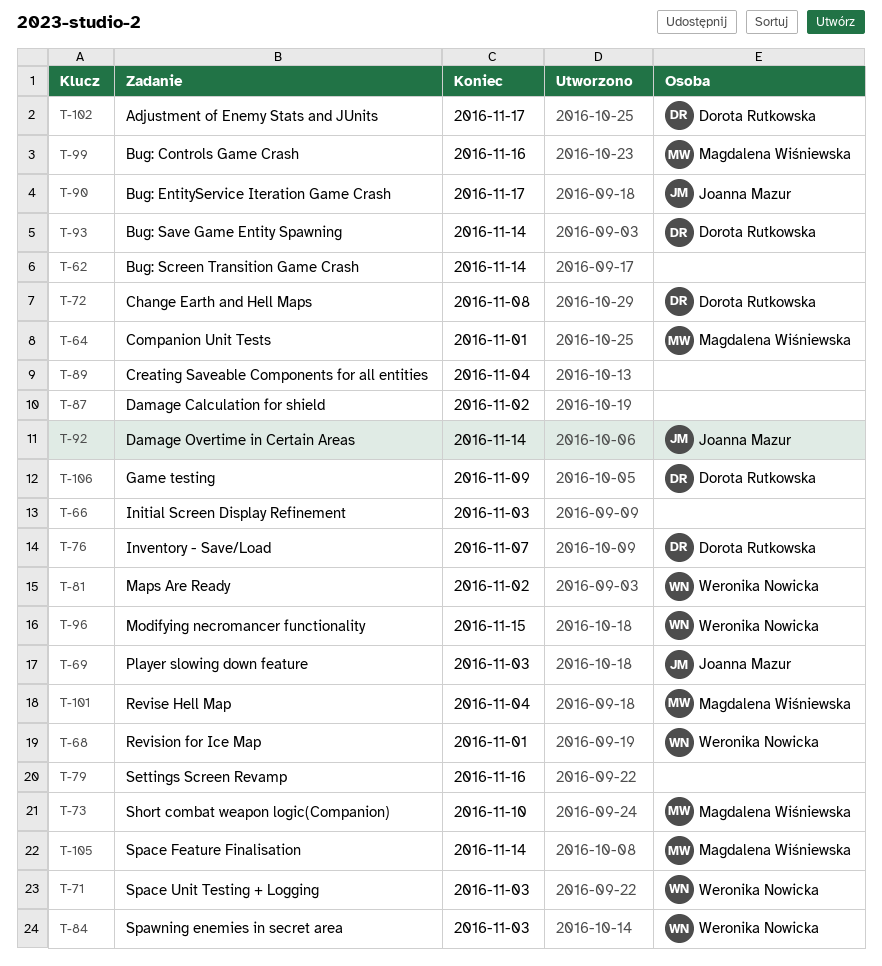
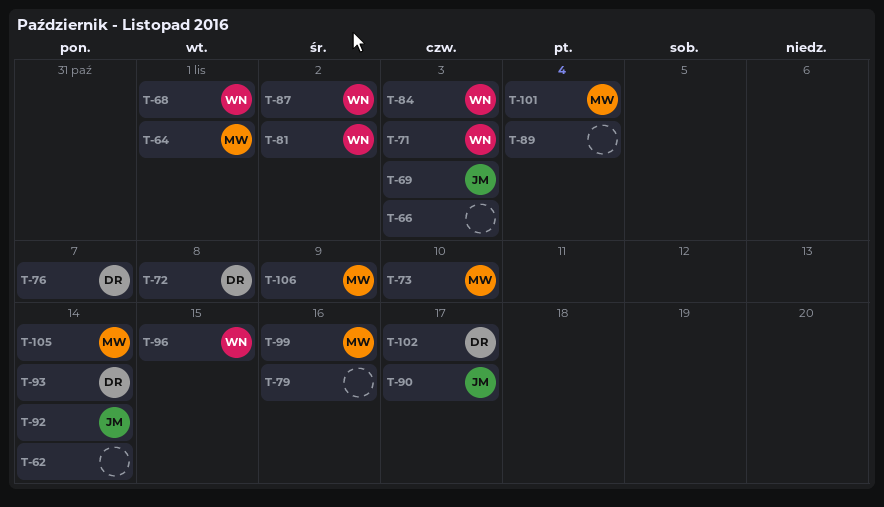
T-87, owner: none -> Weronika Nowicka
T-106, owner: Dorota Rutkowska -> Magdalena Wiśniewska

